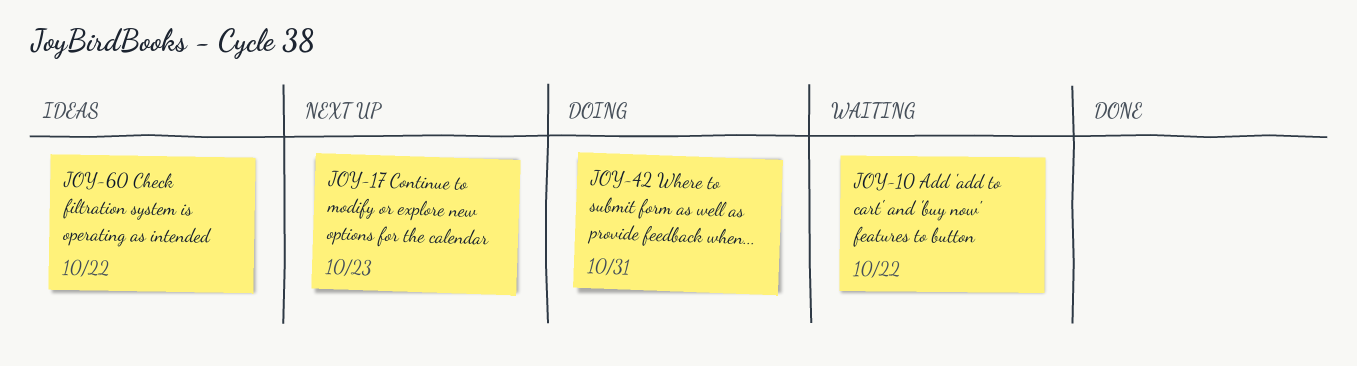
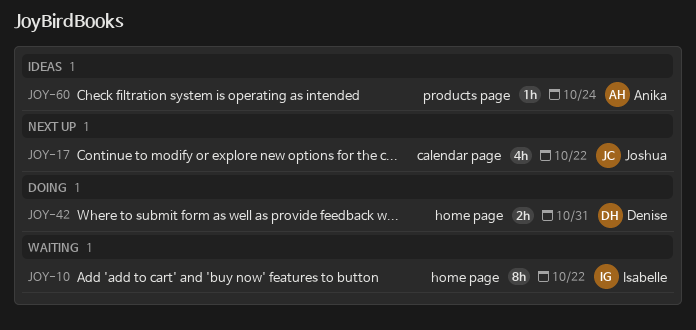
JOY-17, due: Oct 23 -> Oct 22
JOY-60, due: Oct 22 -> Oct 24

